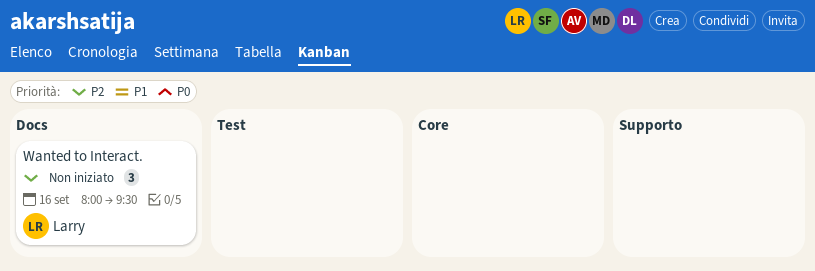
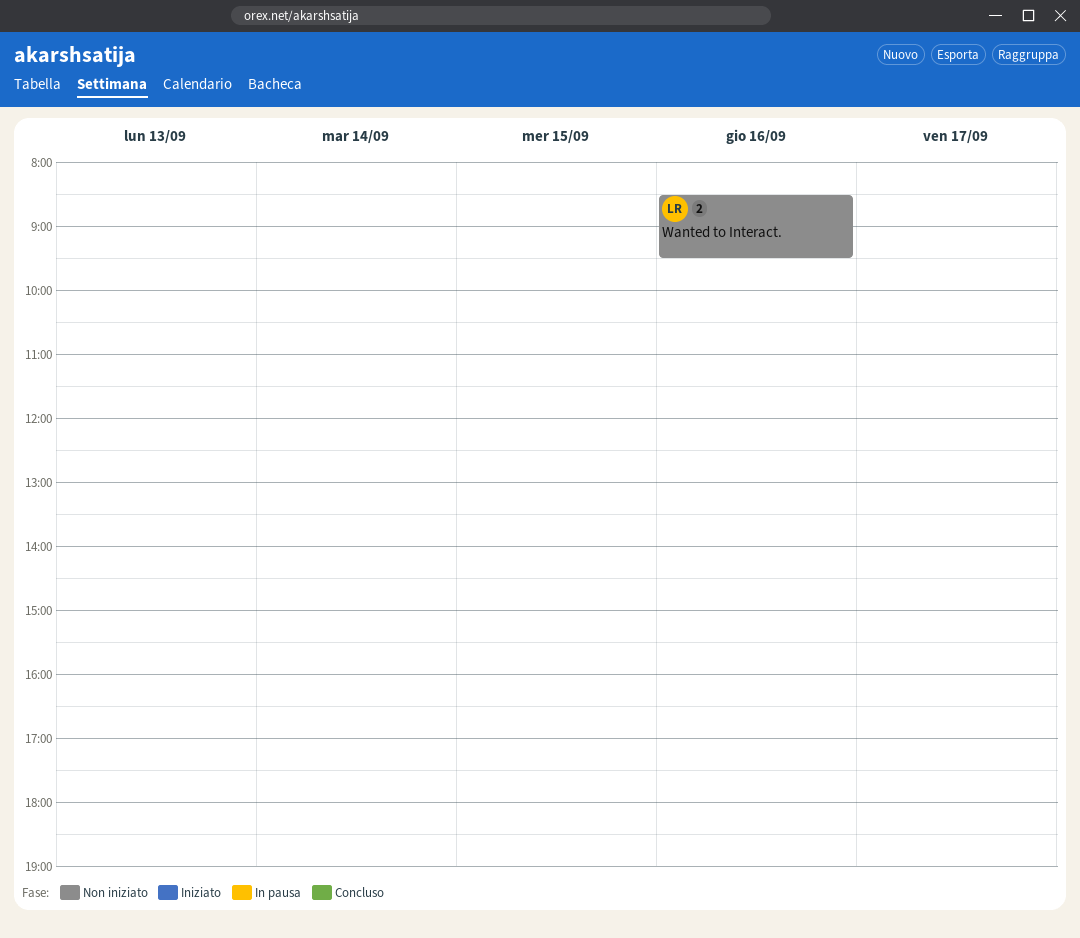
Wanted to Interact., estimate: 3 -> 2
Wanted to Interact., begins: 08:00 -> 08:30

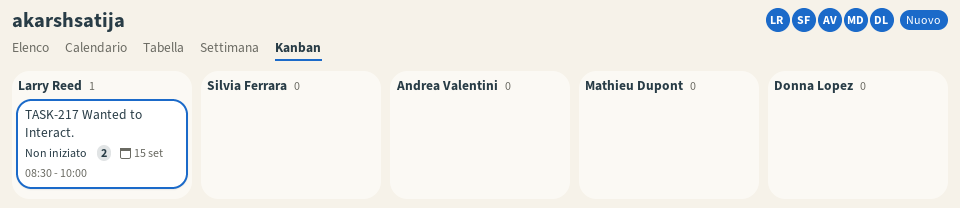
Wanted to Interact., day: Sep 16 -> Sep 15
Wanted to Interact., ends: 09:30 -> 10:00

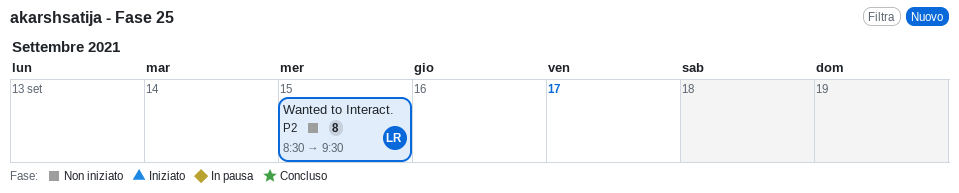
Wanted to Interact., estimate: 2 -> 8
Wanted to Interact., ends: 10:00 -> 09:30

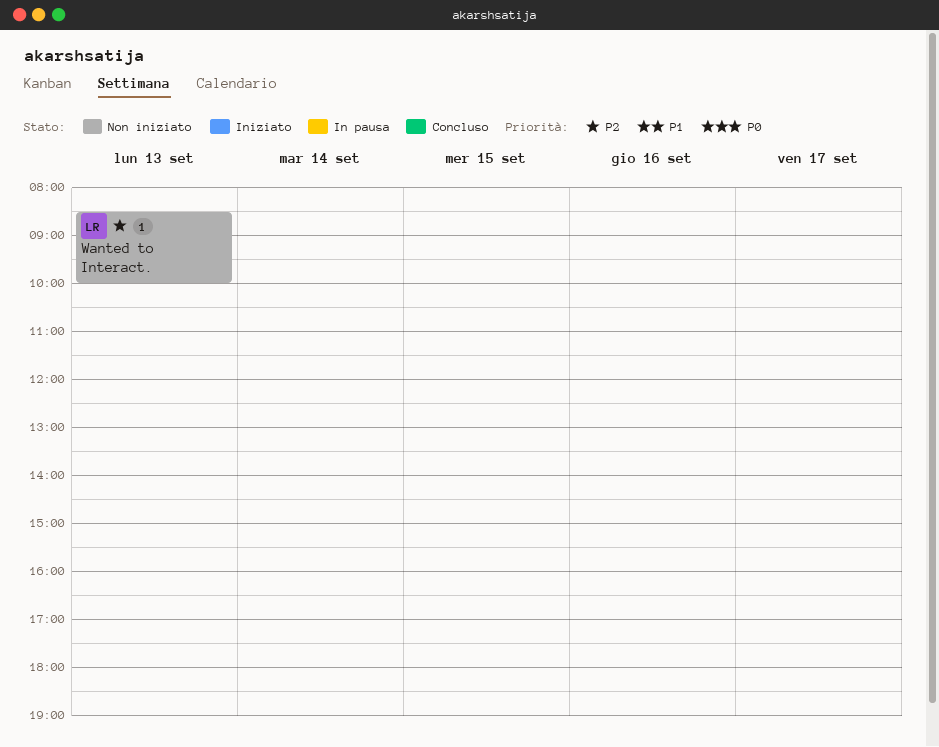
Wanted to Interact., estimate: 8 -> 1
Wanted to Interact., day: Sep 15 -> Sep 13
Wanted to Interact., ends: 09:30 -> 10:00

